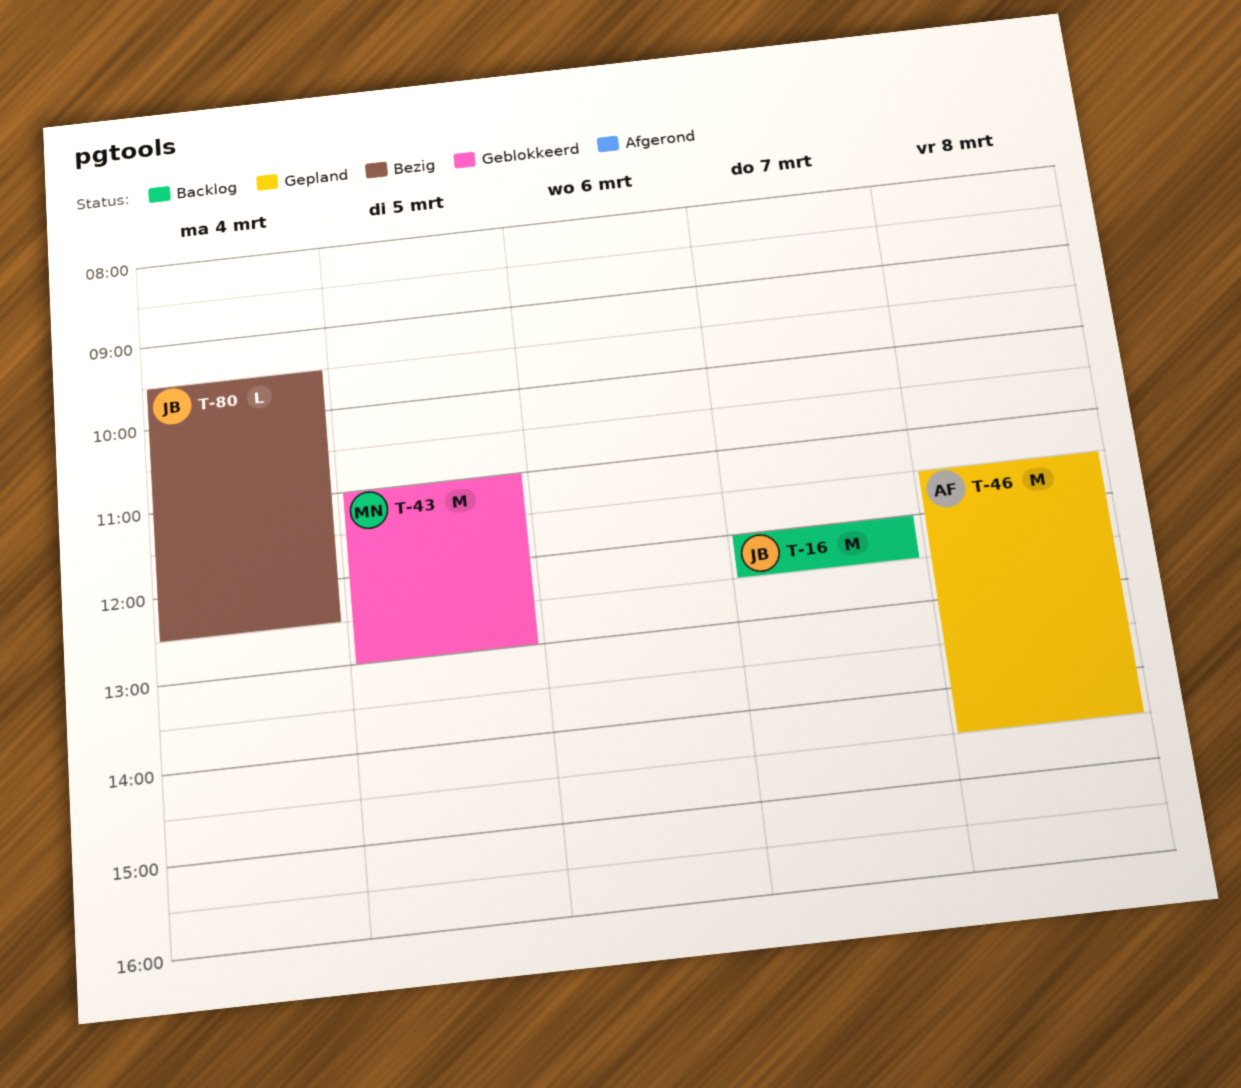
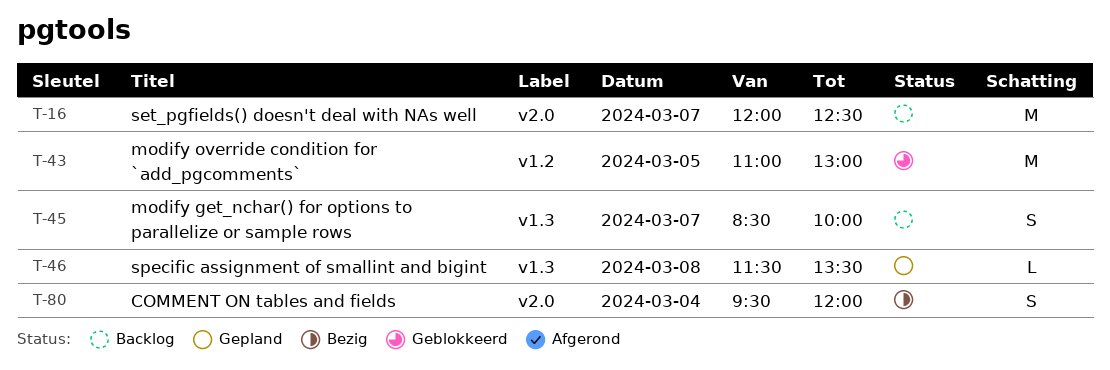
T-45: none -> present
T-46, estimate: M -> L
T-46, ends: 14:30 -> 13:30
T-80, estimate: L -> S
T-80, ends: 12:30 -> 12:00

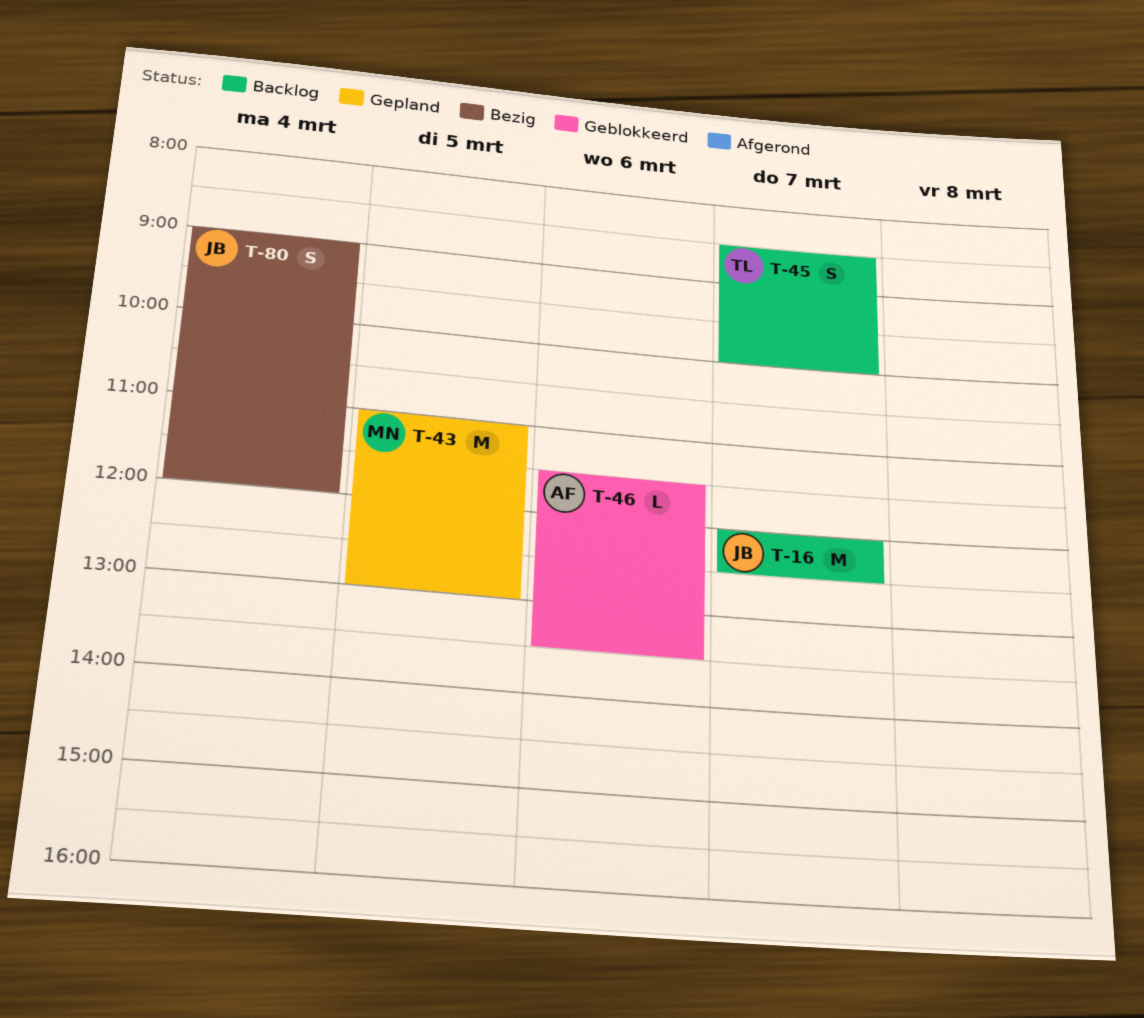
T-43, status: Geblokkeerd -> Gepland
T-46, status: Gepland -> Geblokkeerd
T-46, day: Mar 8 -> Mar 6
T-80, begins: 09:30 -> 09:00

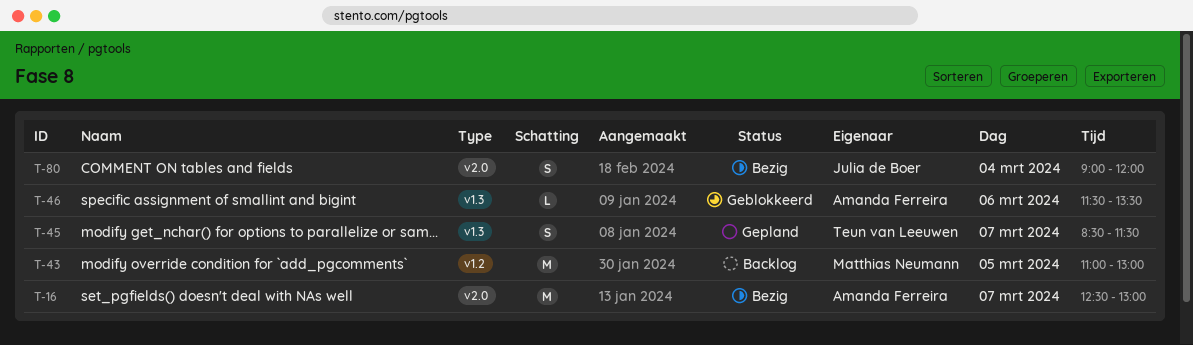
T-16, status: Backlog -> Bezig
T-16, owner: Julia de Boer -> Amanda Ferreira
T-16, begins: 12:00 -> 12:30
T-16, ends: 12:30 -> 13:00
T-43, status: Gepland -> Backlog
T-45, status: Backlog -> Gepland
T-45, ends: 10:00 -> 11:30

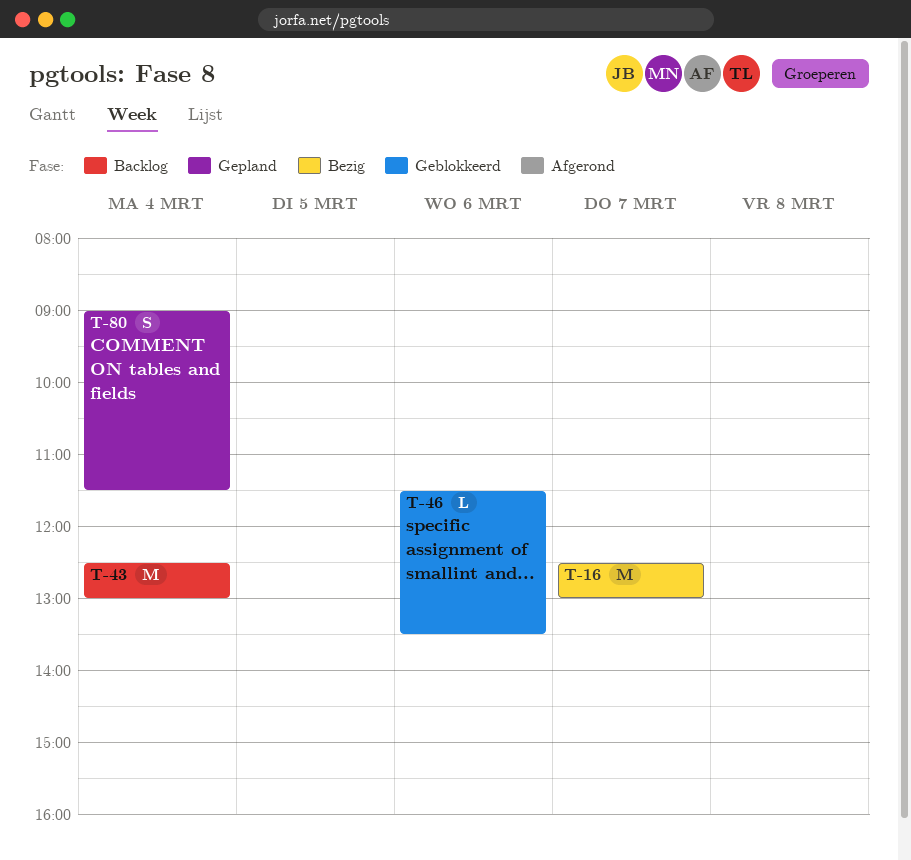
T-43, day: Mar 5 -> Mar 4
T-43, begins: 11:00 -> 12:30
T-45: present -> none
T-80, status: Bezig -> Gepland
T-80, ends: 12:00 -> 11:30

